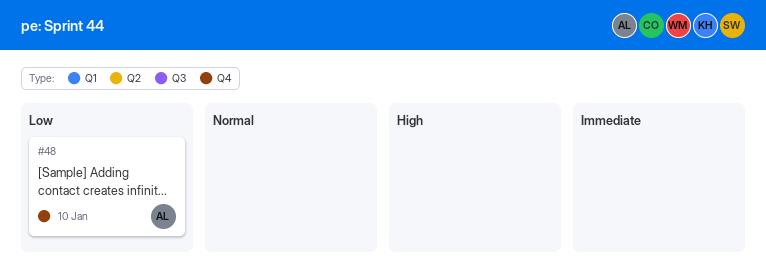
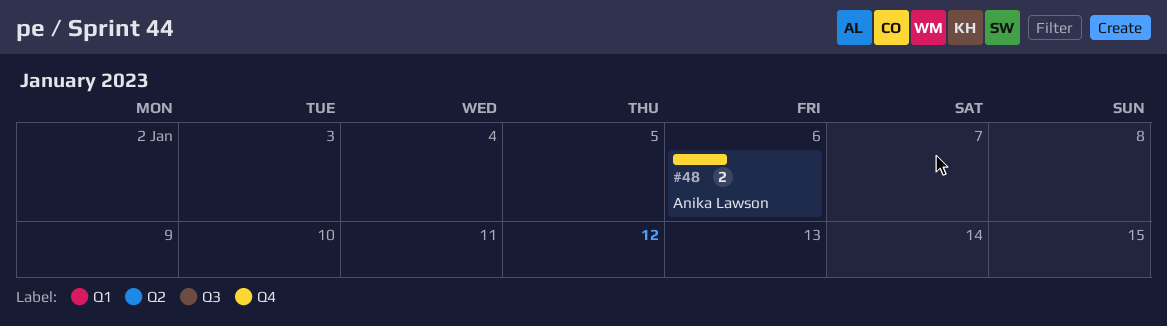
#48, due: Jan 10 -> Jan 6

